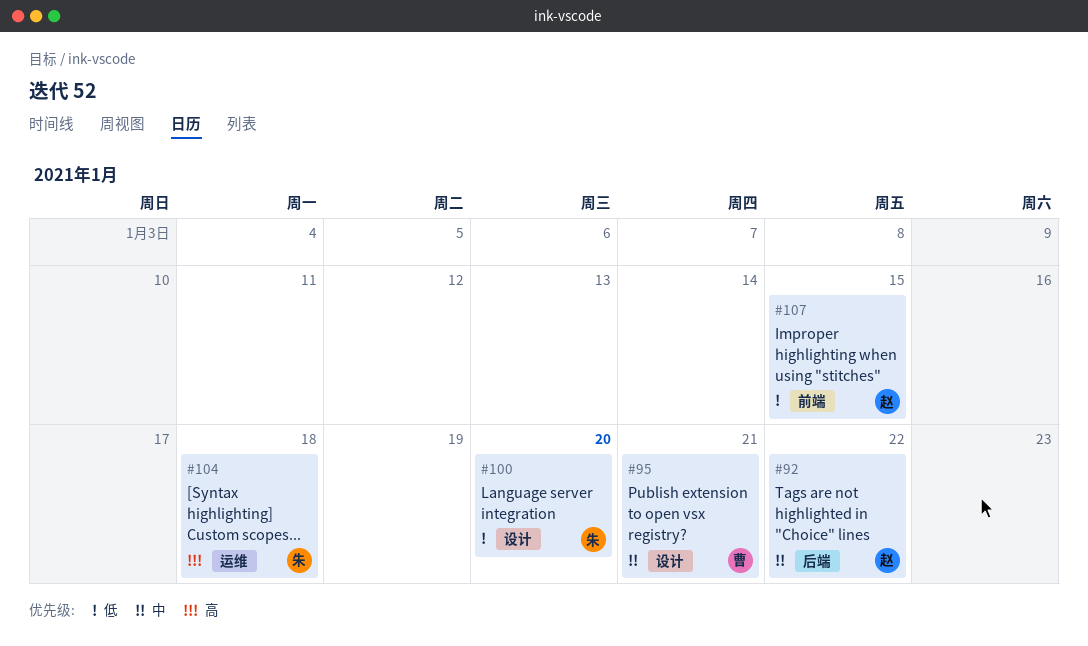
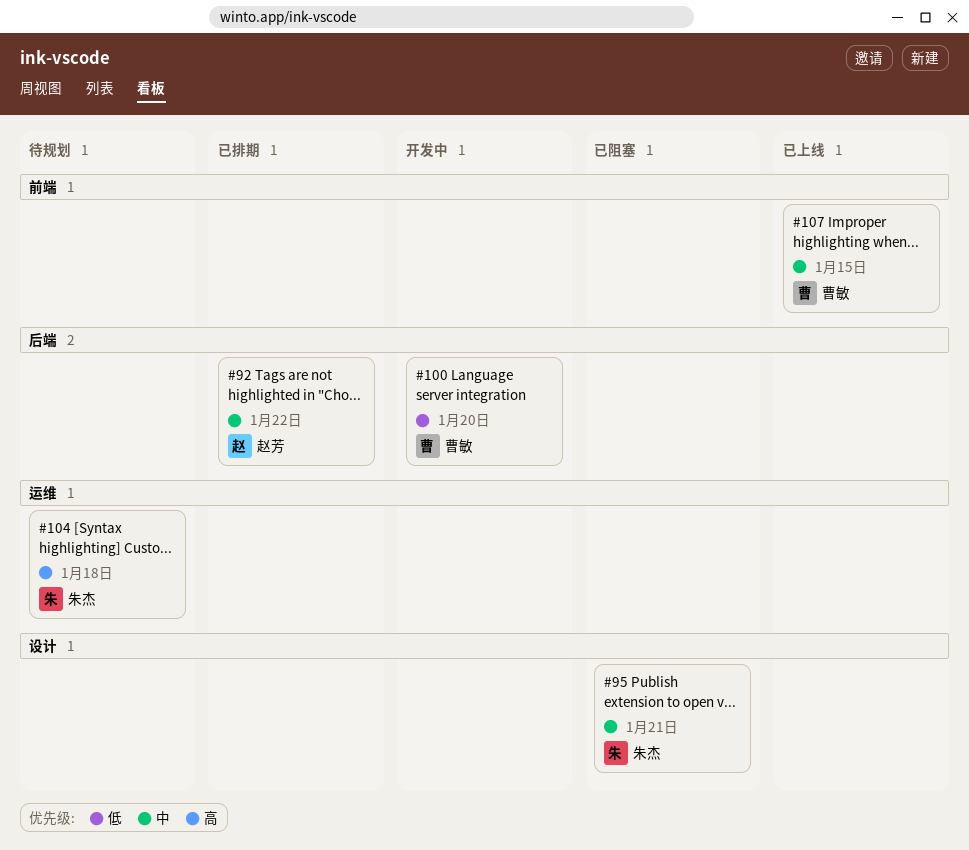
#95, owner: 曹敏 -> 朱杰
#100, owner: 朱杰 -> 曹敏
#100, label: 设计 -> 后端
#107, owner: 赵芳 -> 曹敏
#107, priority: 低 -> 中

